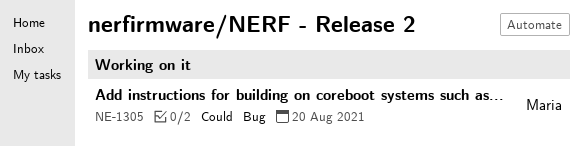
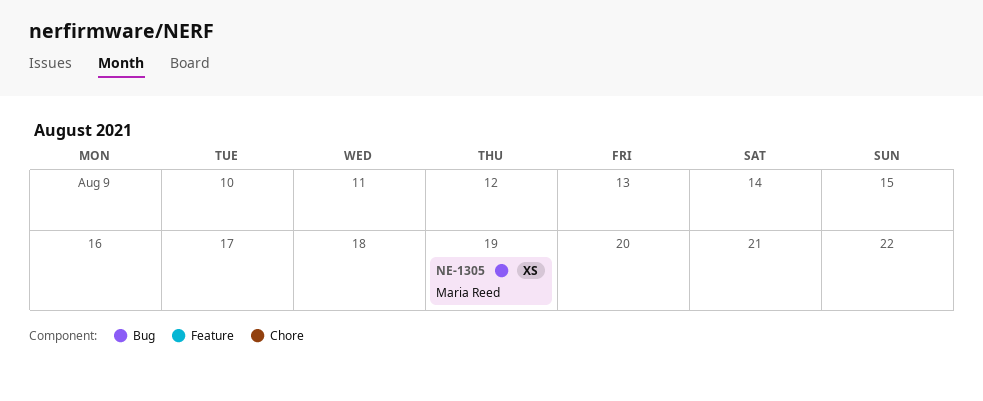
NE-1305, due: Aug 20 -> Aug 19

